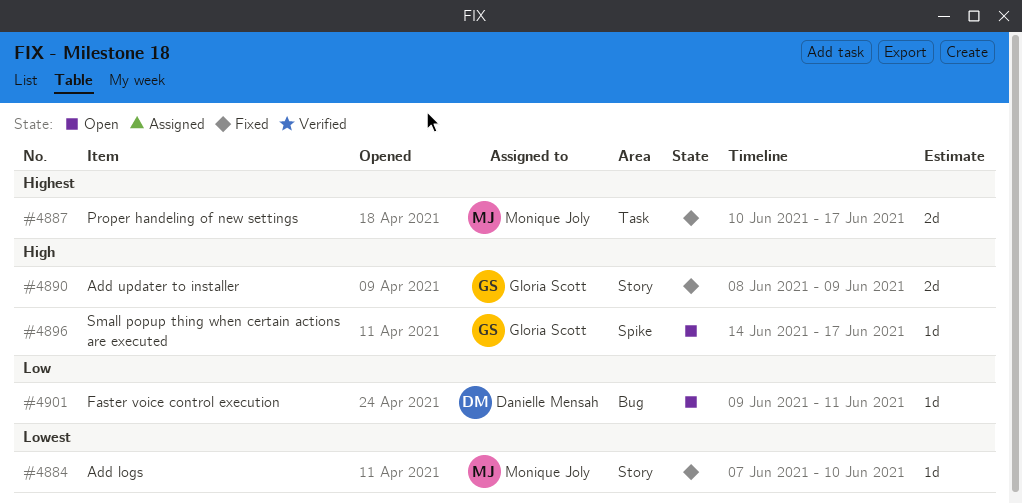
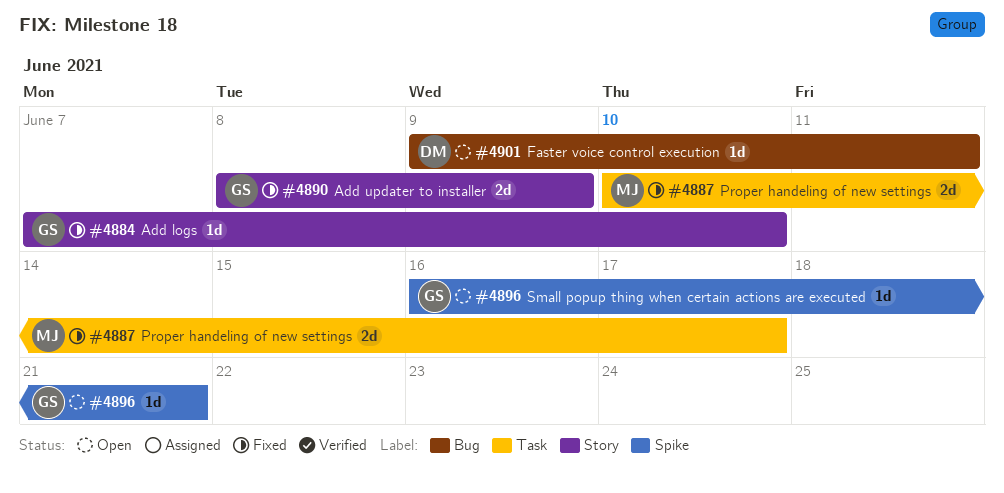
#4884, owner: Monique Joly -> Gloria Scott
#4896, start: Jun 14 -> Jun 16
#4896, due: Jun 17 -> Jun 21

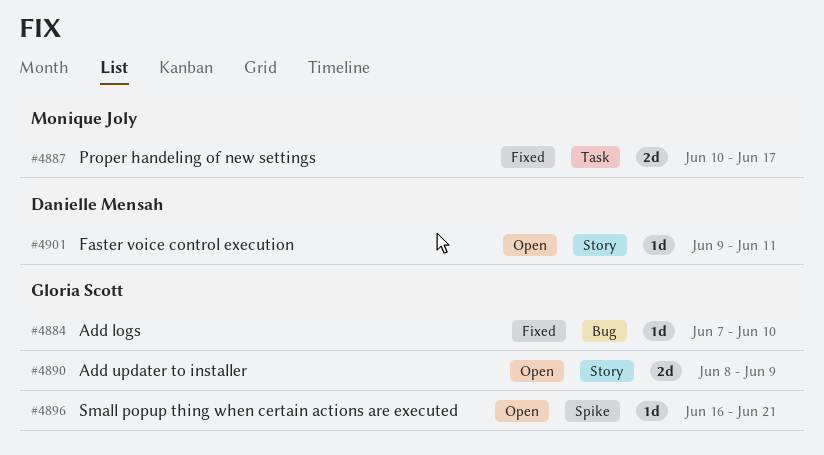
#4884, label: Story -> Bug
#4890, status: Fixed -> Open
#4901, label: Bug -> Story

